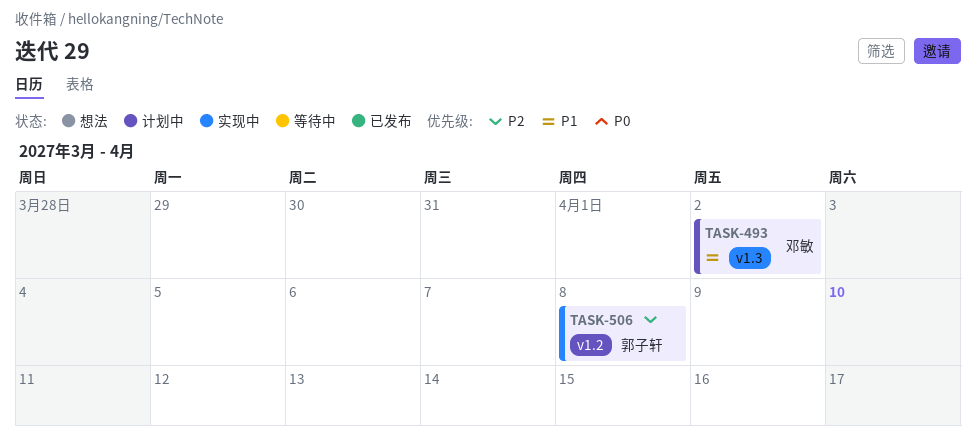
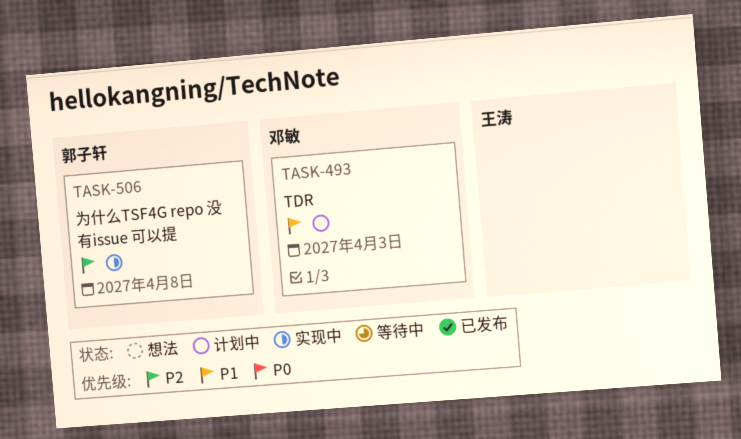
TASK-493, due: Apr 2 -> Apr 3

